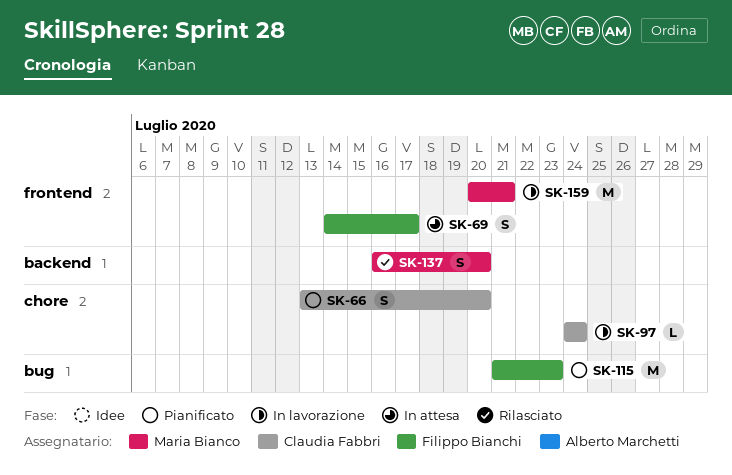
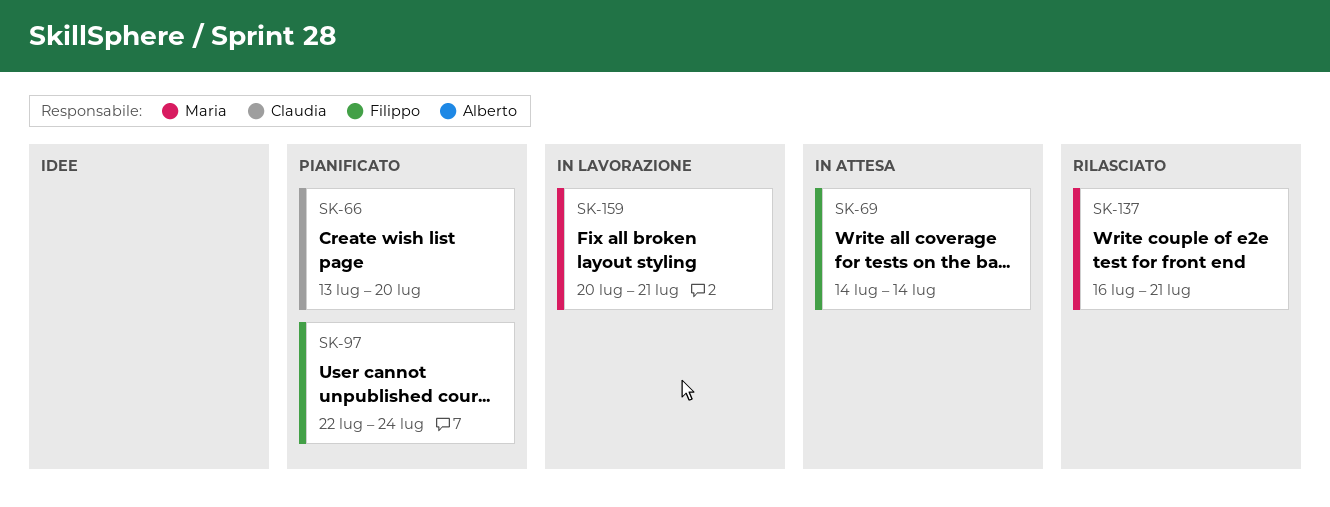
SK-69, due: Jul 17 -> Jul 14
SK-97, status: In lavorazione -> Pianificato
SK-97, owner: Claudia Fabbri -> Filippo Bianchi
SK-97, start: Jul 24 -> Jul 22
SK-115: present -> none
SK-137, due: Jul 20 -> Jul 21

